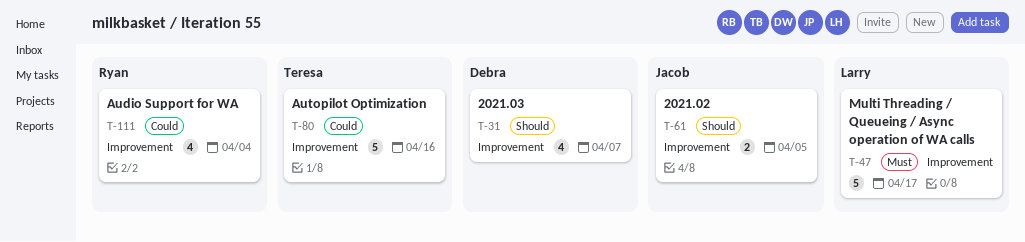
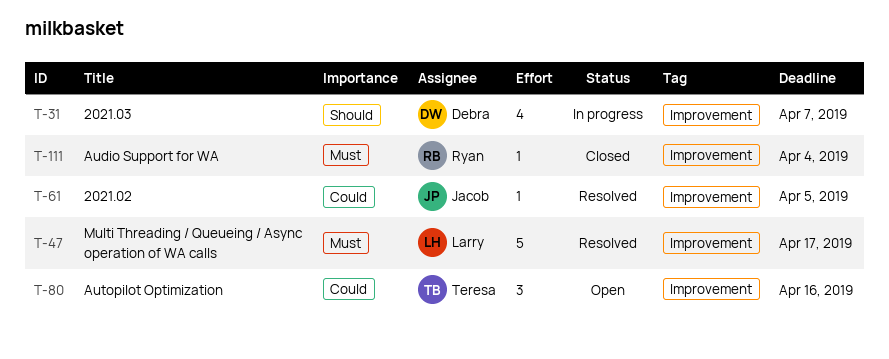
T-61, priority: Should -> Could
T-61, estimate: 2 -> 1
T-80, estimate: 5 -> 3
T-111, priority: Could -> Must
T-111, estimate: 4 -> 1

